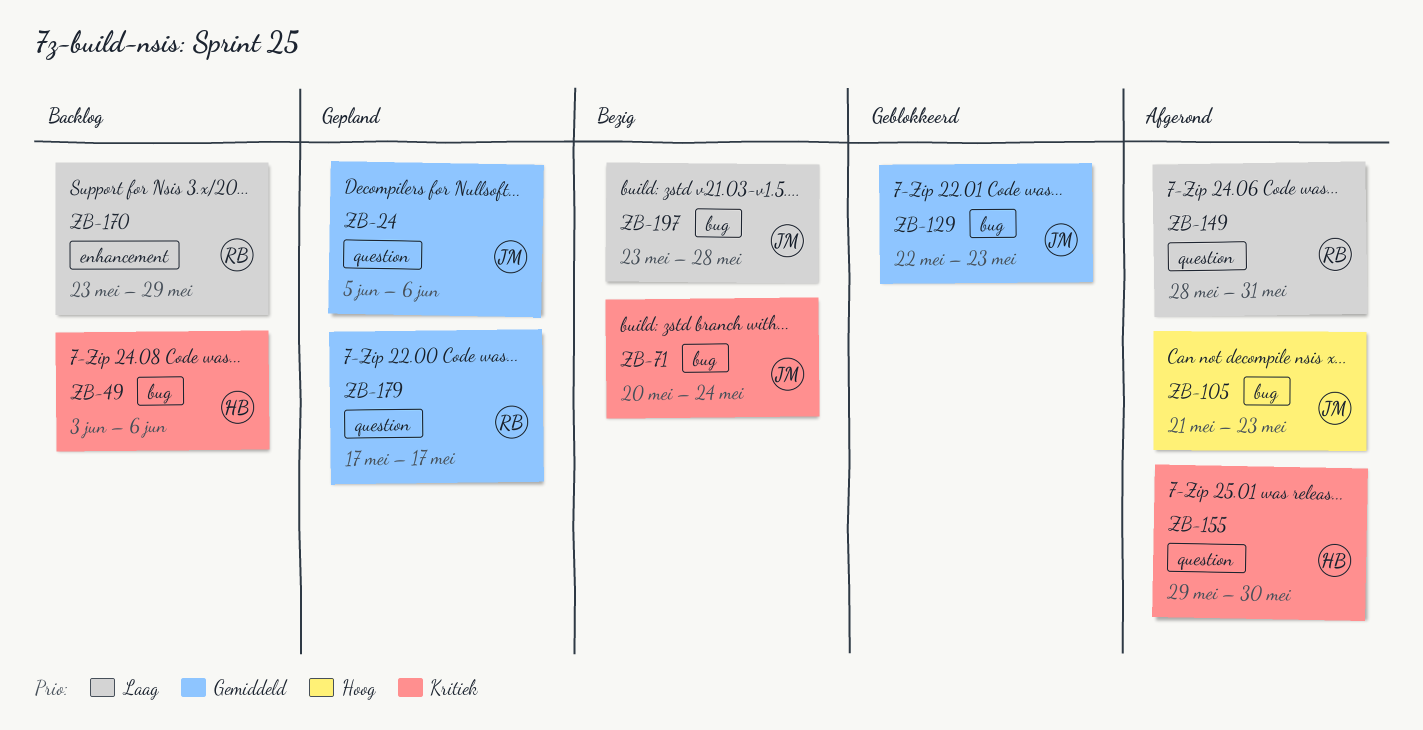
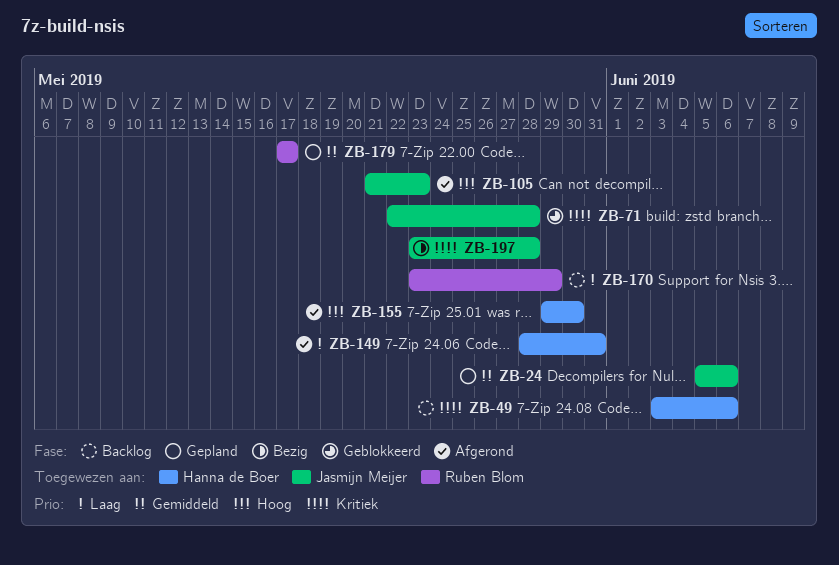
ZB-71, status: Bezig -> Geblokkeerd
ZB-71, start: May 20 -> May 22
ZB-71, due: May 24 -> May 28
ZB-129: present -> none
ZB-149, owner: Ruben Blom -> Hanna de Boer
ZB-155, priority: Kritiek -> Hoog
ZB-197, priority: Laag -> Kritiek

